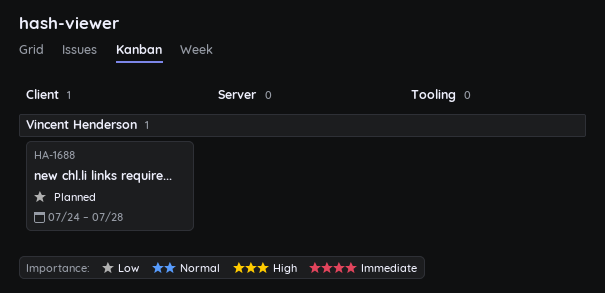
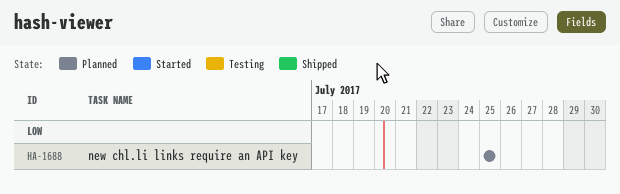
HA-1688, start: Jul 24 -> Jul 25
HA-1688, due: Jul 28 -> Jul 25

